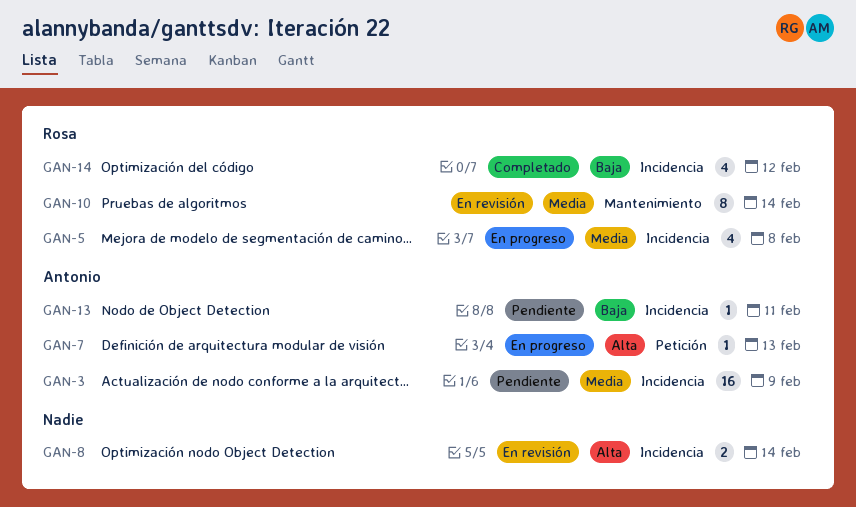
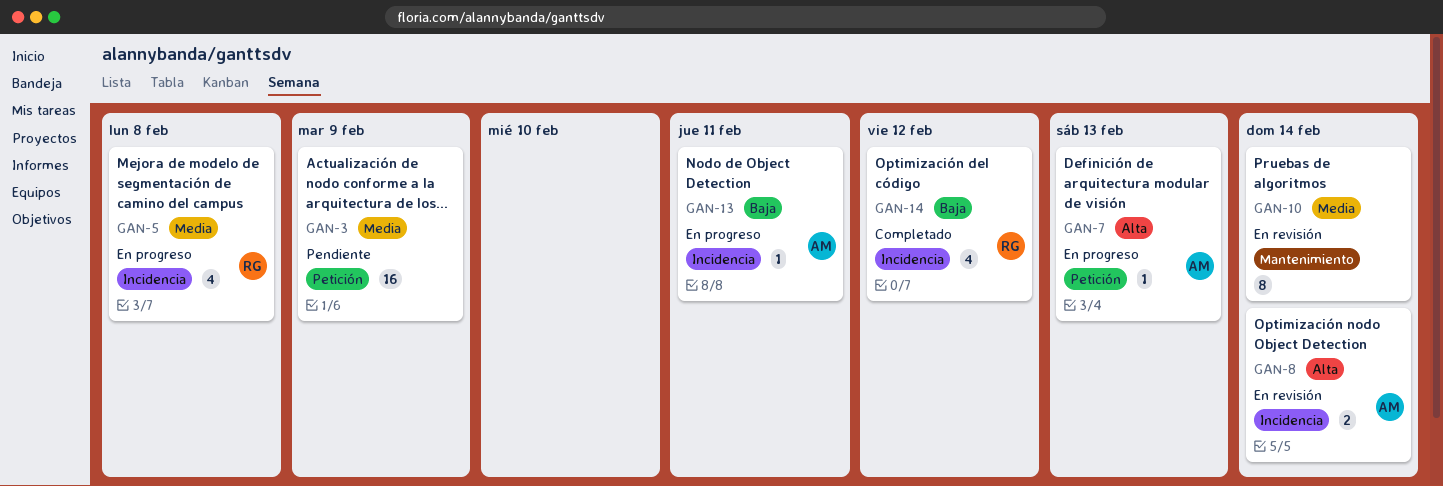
GAN-3, owner: Antonio -> none
GAN-3, label: Incidencia -> Petición
GAN-8, owner: none -> Antonio
GAN-10, owner: Rosa -> none
GAN-13, status: Pendiente -> En progreso

